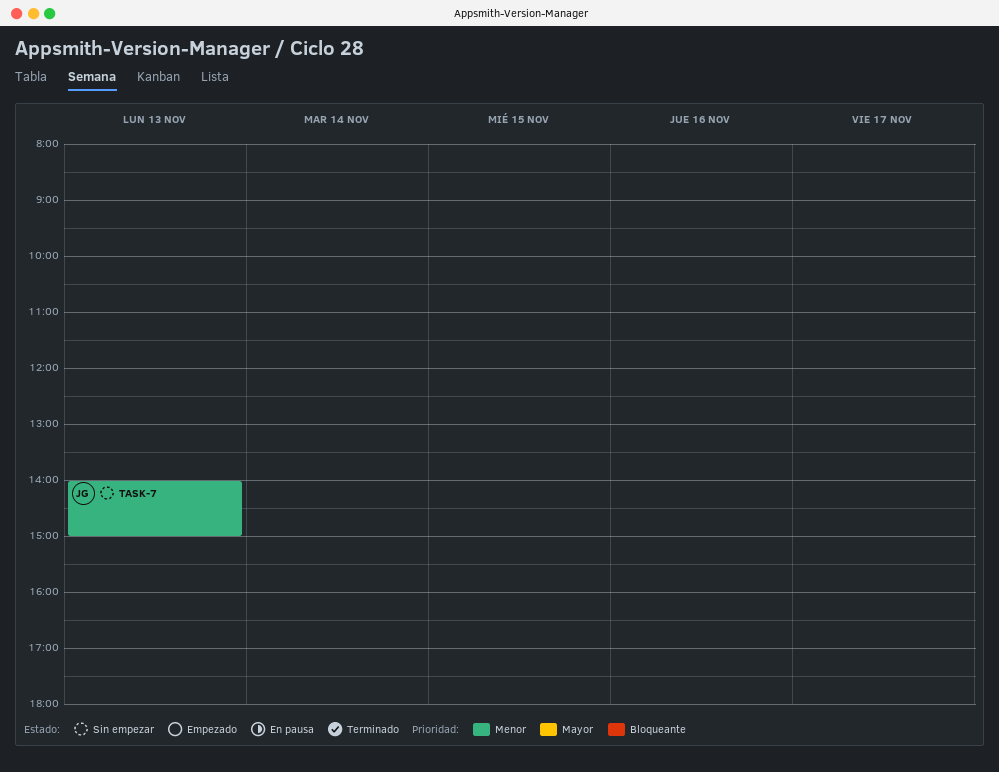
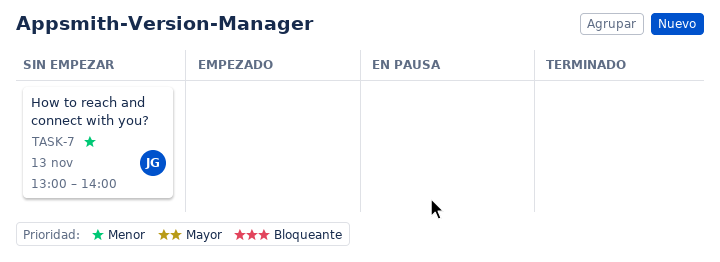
TASK-7, begins: 14:00 -> 13:00
TASK-7, ends: 15:00 -> 14:00

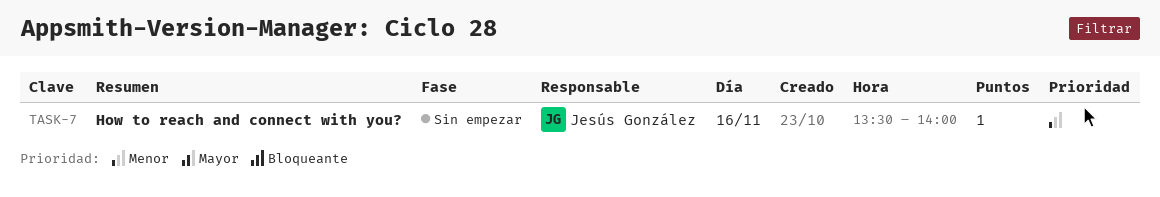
TASK-7, day: Nov 13 -> Nov 16
TASK-7, begins: 13:00 -> 13:30

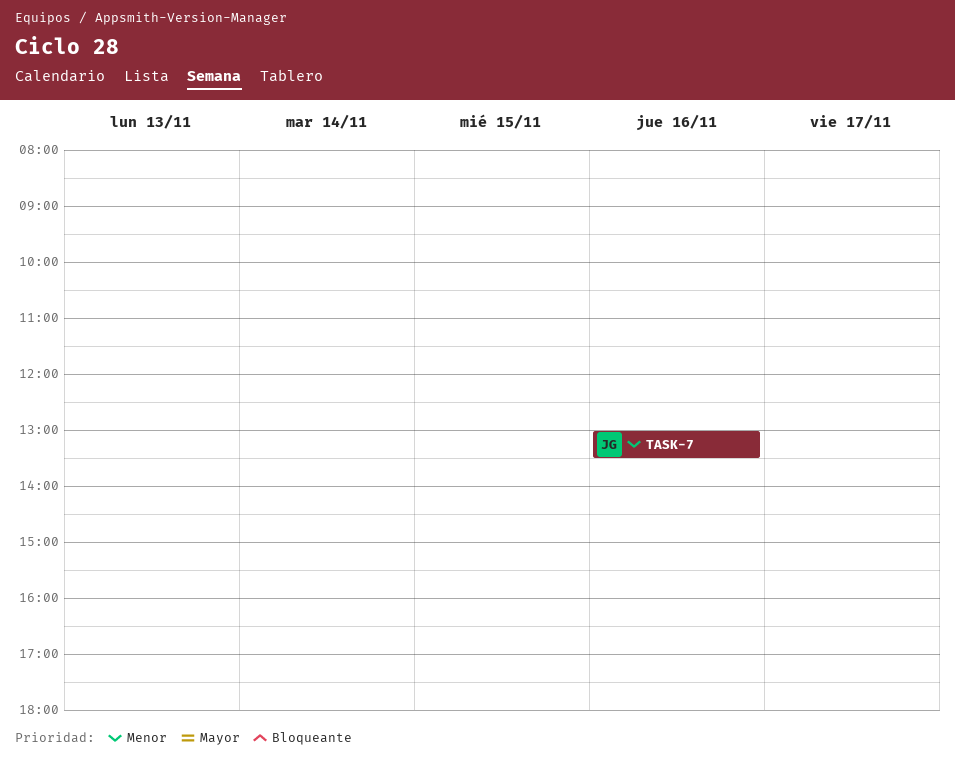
TASK-7, begins: 13:30 -> 13:00
TASK-7, ends: 14:00 -> 13:30

